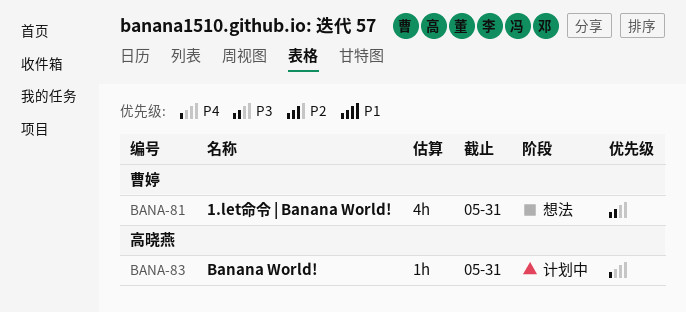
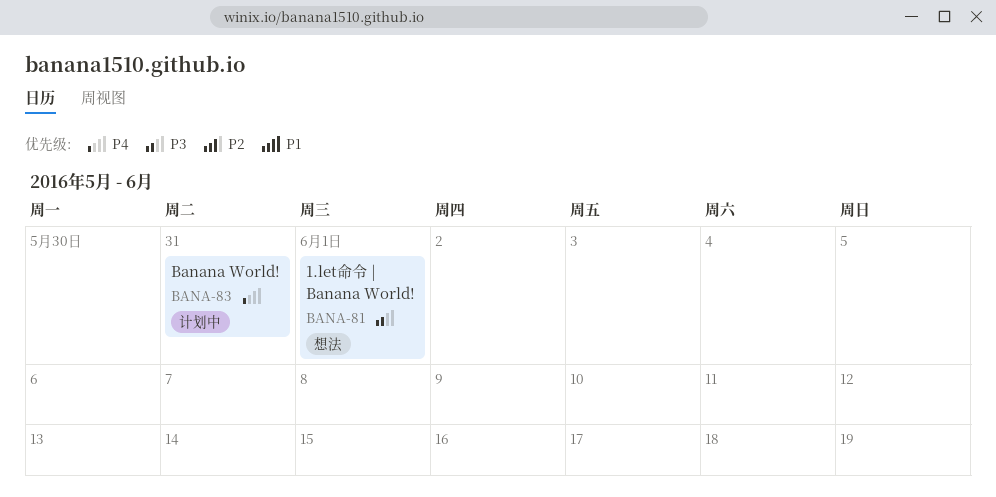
BANA-81, due: May 31 -> Jun 1

